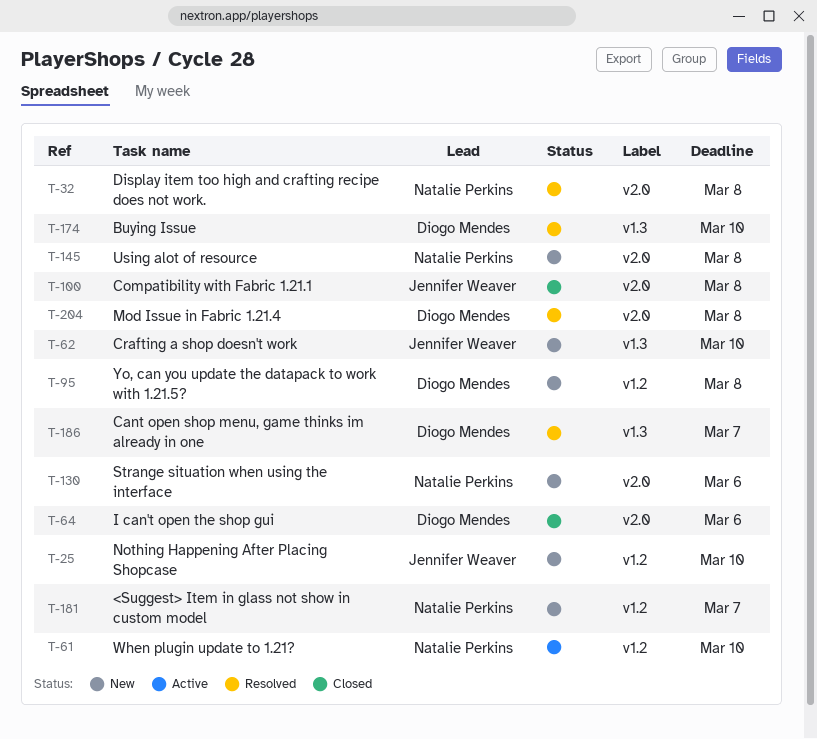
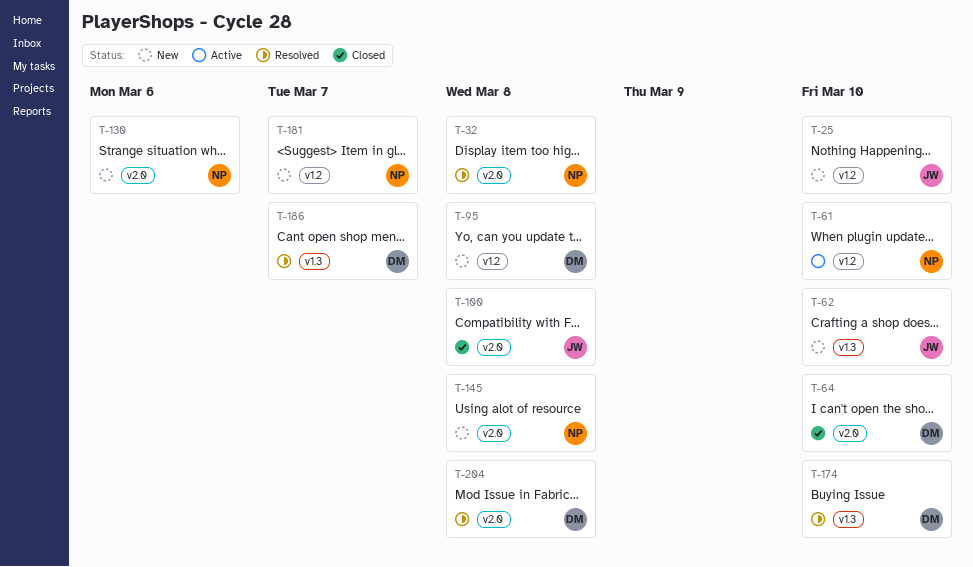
T-64, due: Mar 6 -> Mar 10

